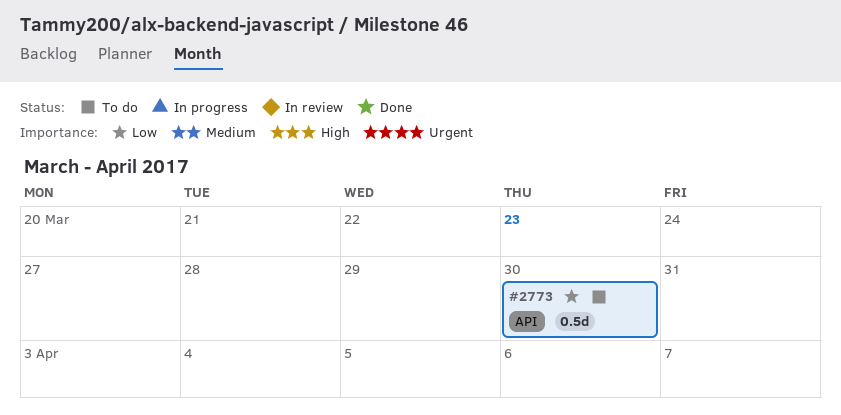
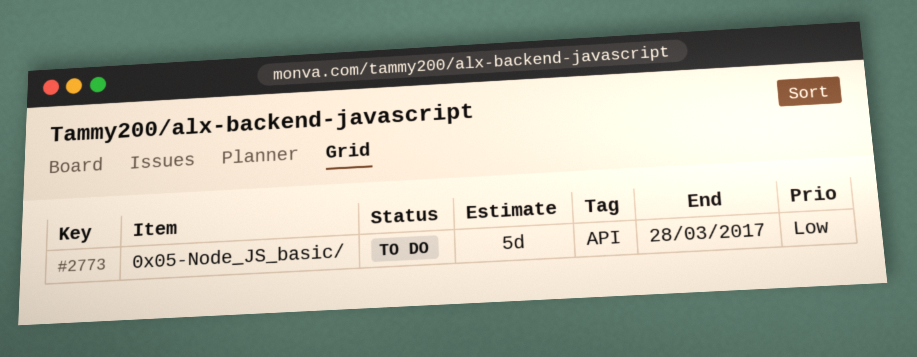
#2773, estimate: 0.5d -> 5d
#2773, due: Mar 30 -> Mar 28

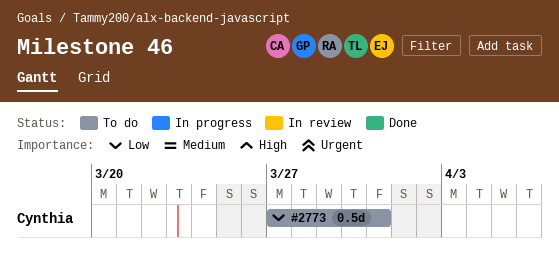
#2773, estimate: 5d -> 0.5d
#2773, due: Mar 28 -> Mar 31

